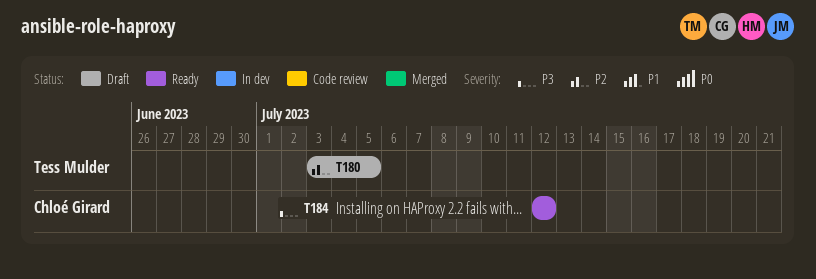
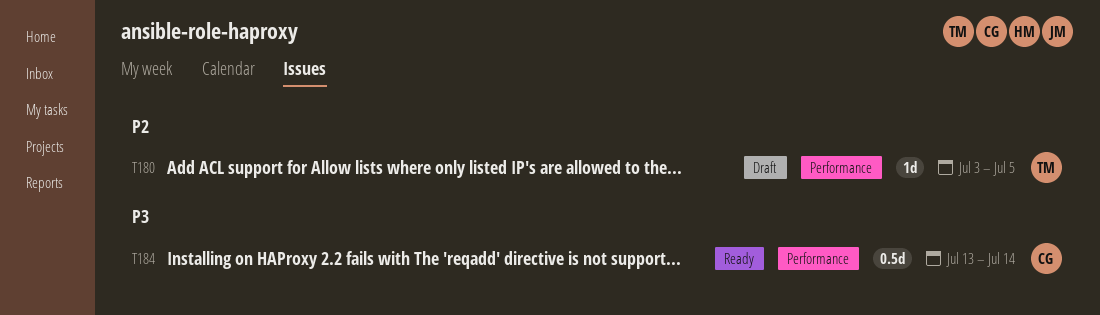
T184, start: Jul 12 -> Jul 13
T184, due: Jul 12 -> Jul 14

